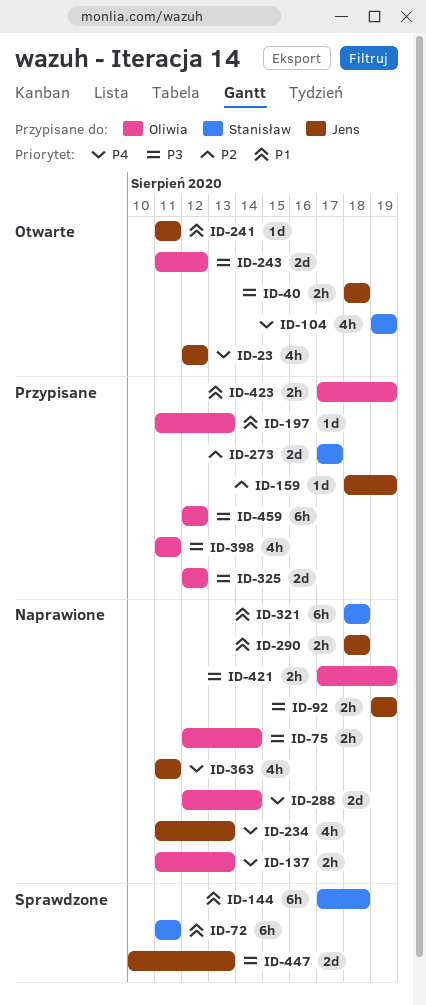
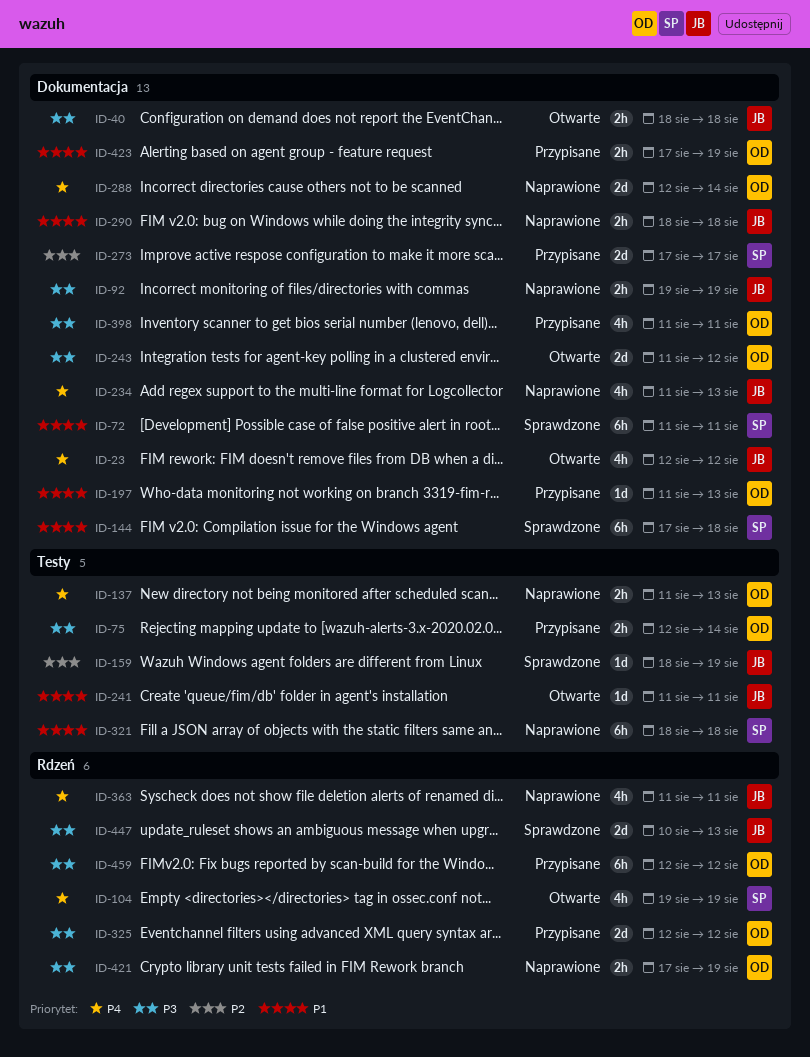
ID-75, status: Naprawione -> Przypisane
ID-159, status: Przypisane -> Sprawdzone

